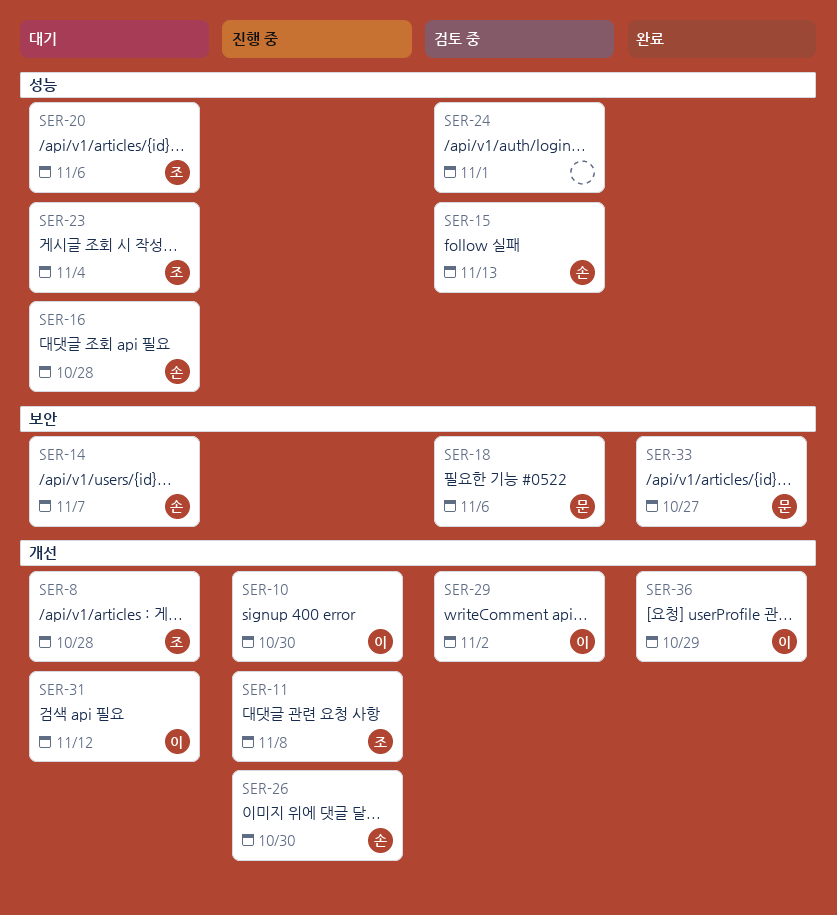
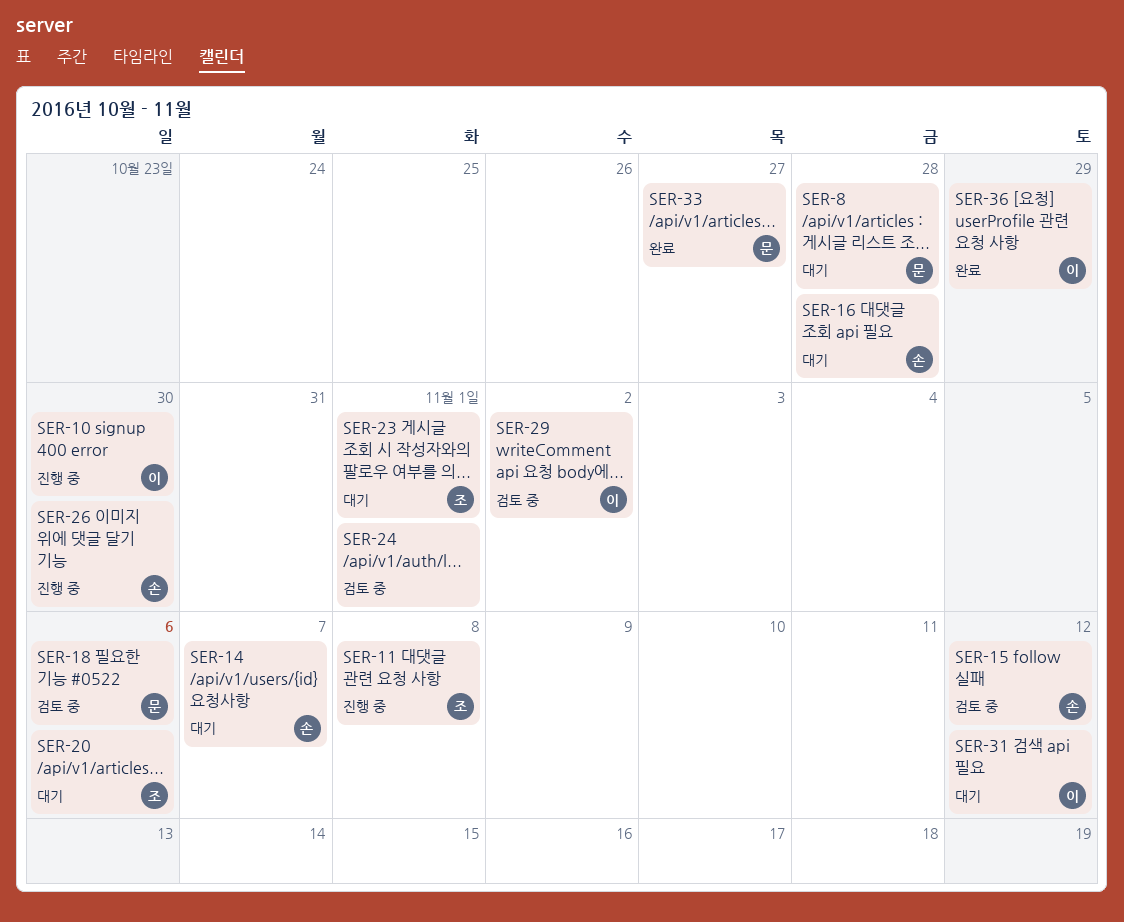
SER-8, owner: 조 -> 문
SER-15, due: Nov 13 -> Nov 12
SER-23, due: Nov 4 -> Nov 1

